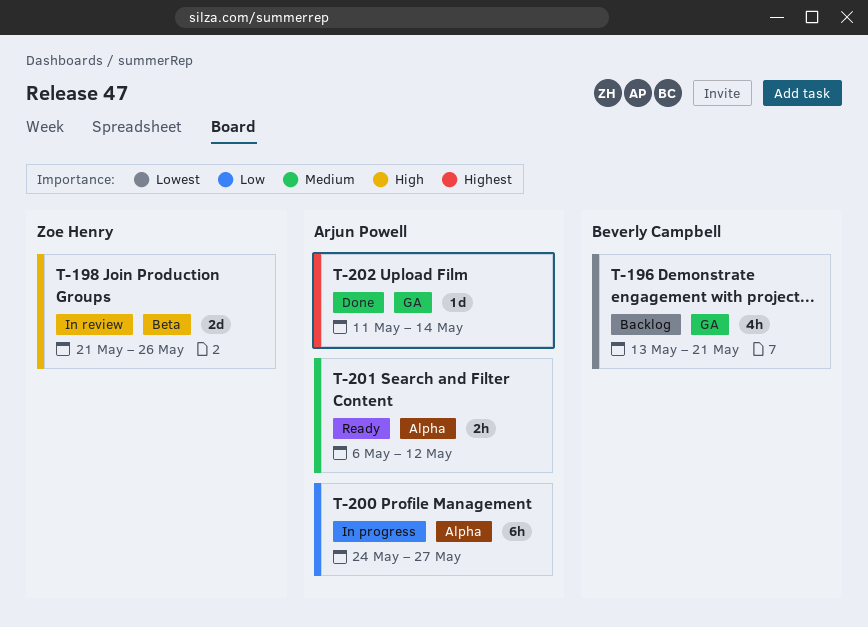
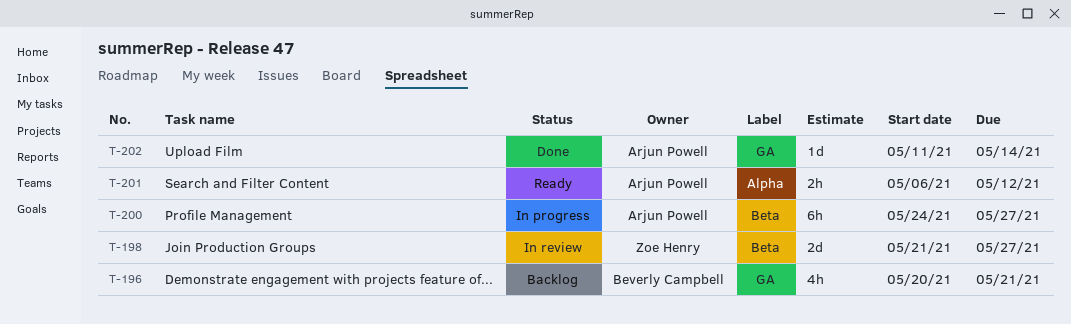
T-196, start: May 13 -> May 20
T-198, due: May 26 -> May 27
T-200, label: Alpha -> Beta

